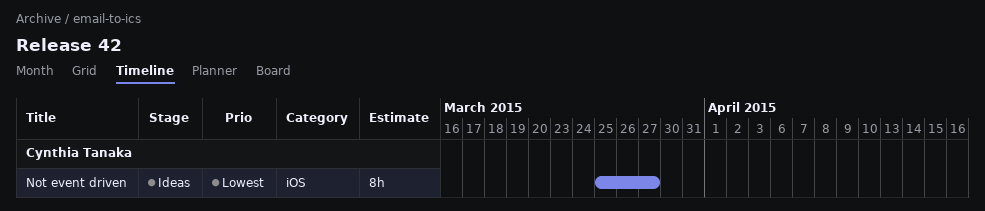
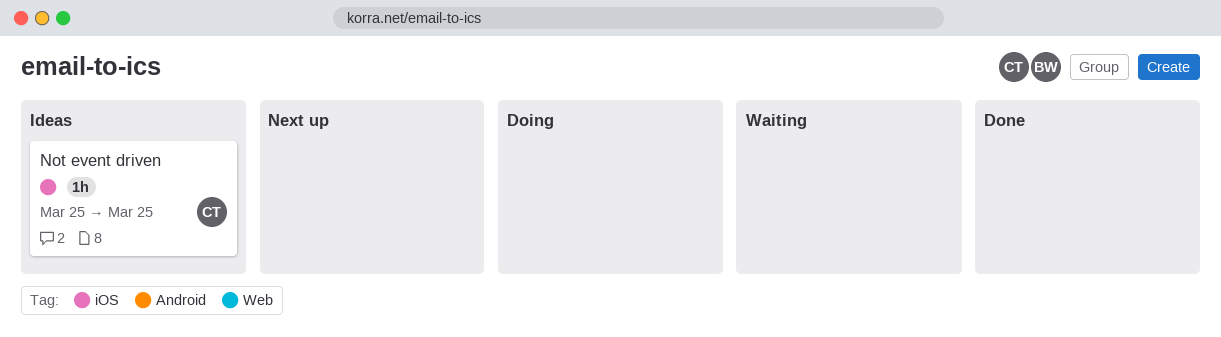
Not event driven, estimate: 8h -> 1h
Not event driven, due: Mar 27 -> Mar 25

